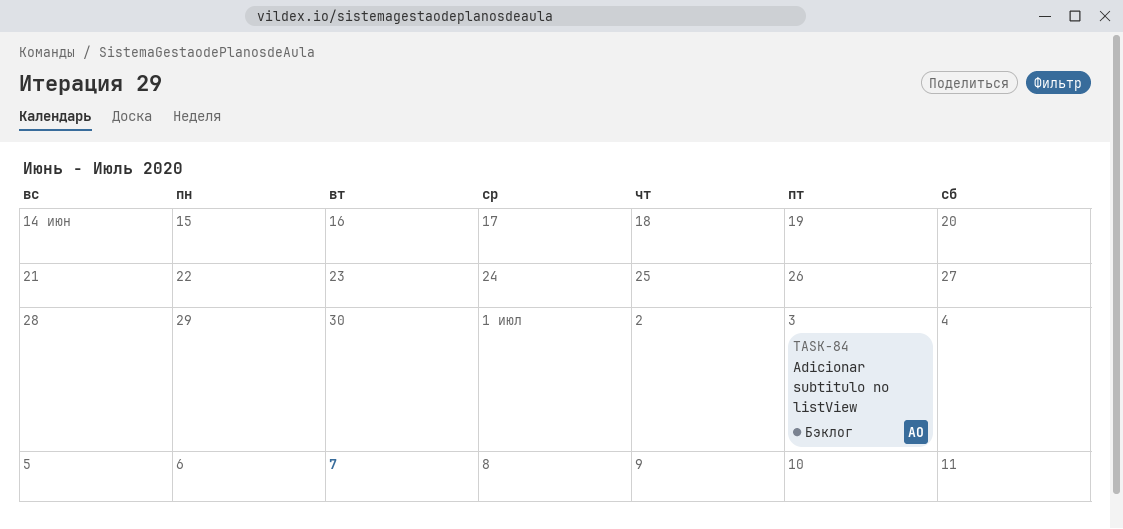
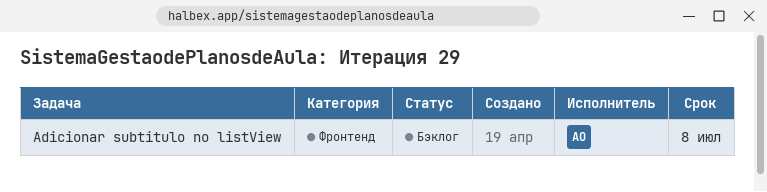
Adicionar subtitulo no listView, due: Jul 3 -> Jul 8

